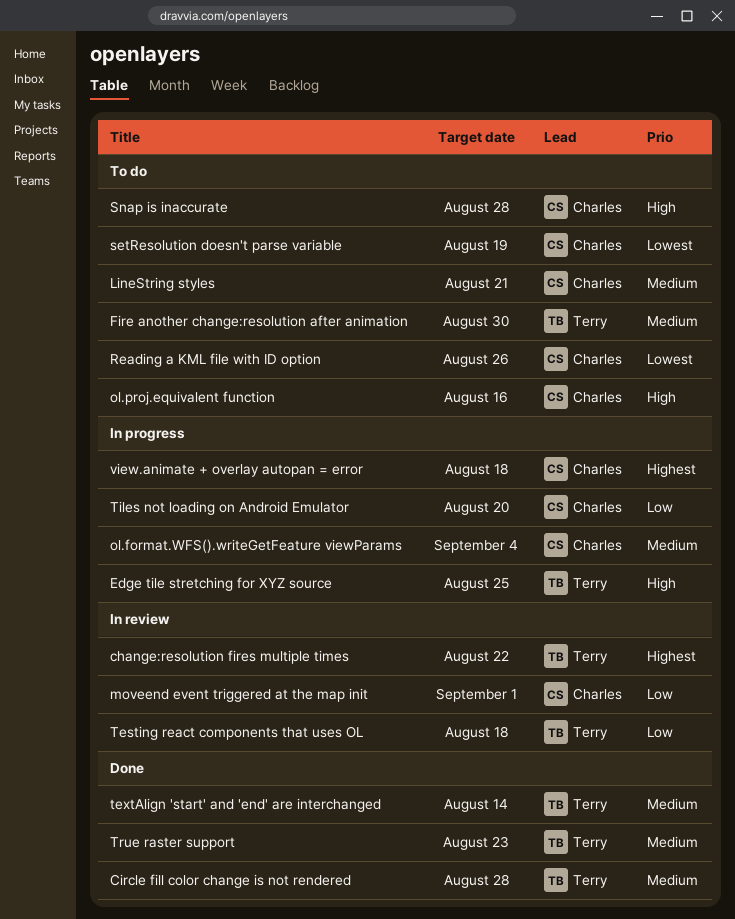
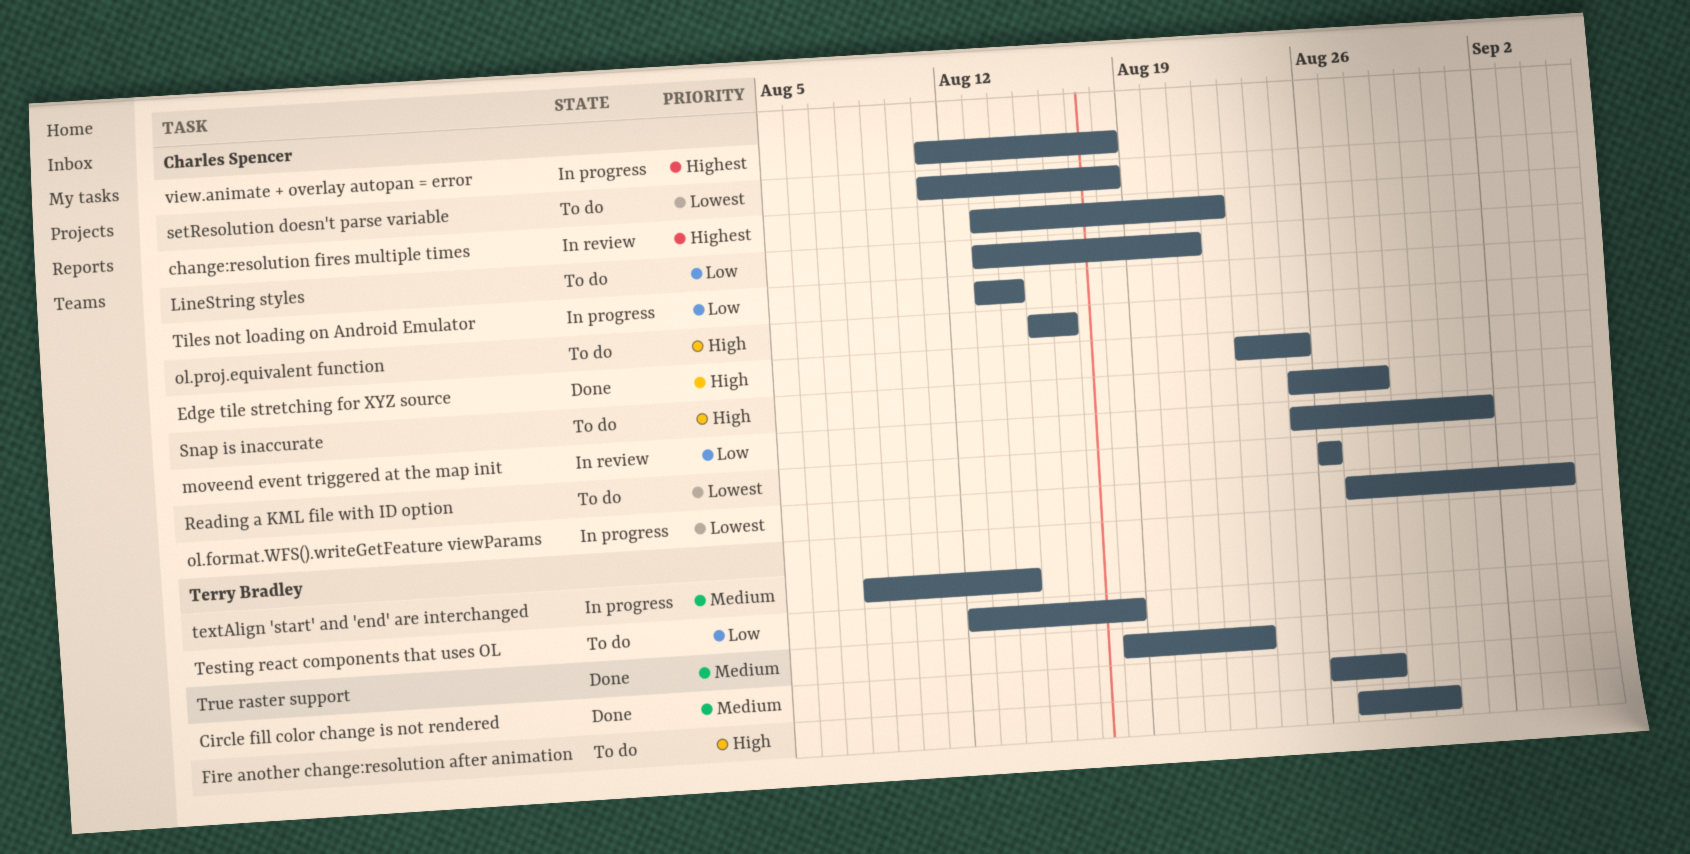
change:resolution fires multiple times, owner: Terry Bradley -> Charles Spencer
Edge tile stretching for XYZ source, status: In progress -> Done
Edge tile stretching for XYZ source, owner: Terry Bradley -> Charles Spencer
Fire another change:resolution after animation, priority: Medium -> High
LineString styles, priority: Medium -> Low
ol.format.WFS().writeGetFeature viewParams, priority: Medium -> Lowest
setResolution doesn't parse variable, due: Aug 19 -> Aug 18
Testing react components that uses OL, status: In review -> To do
textAlign 'start' and 'end' are interchanged, status: Done -> In progress
Tiles not loading on Android Emulator, due: Aug 20 -> Aug 14

